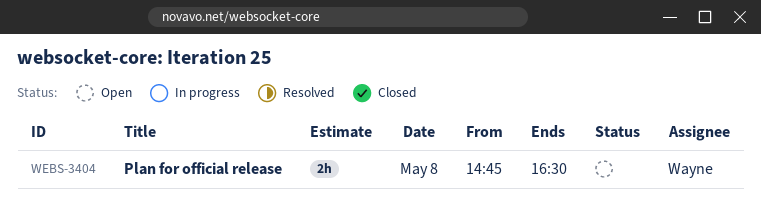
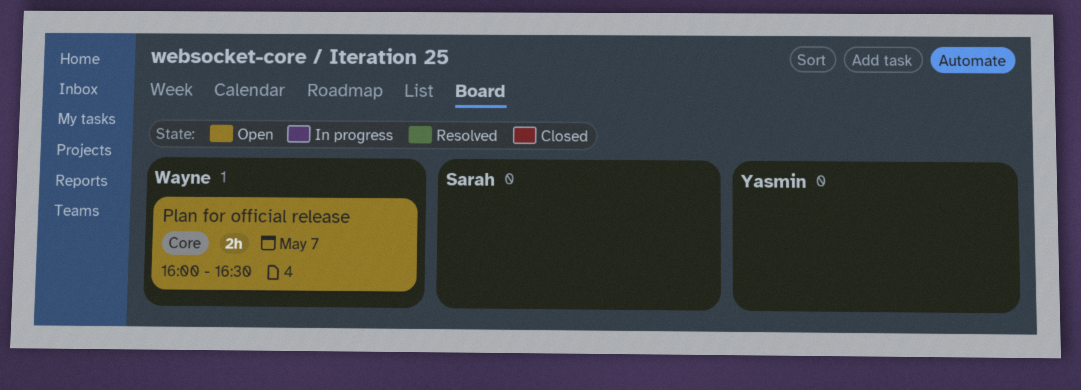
Plan for official release, day: May 8 -> May 7
Plan for official release, begins: 14:45 -> 16:00

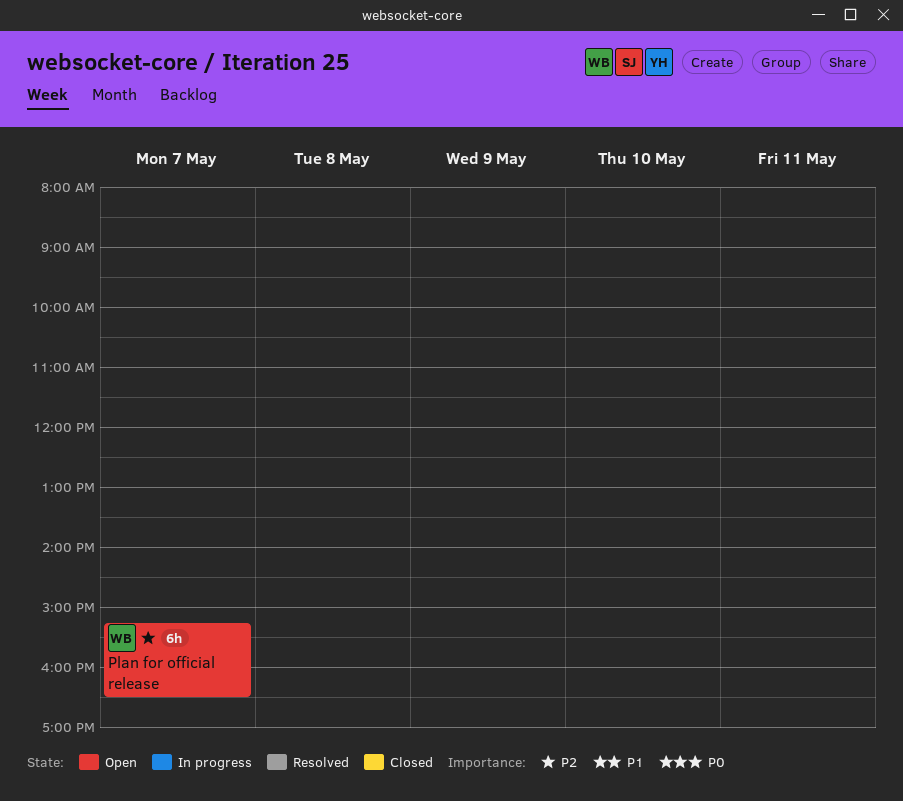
Plan for official release, estimate: 2h -> 6h
Plan for official release, begins: 16:00 -> 15:15

